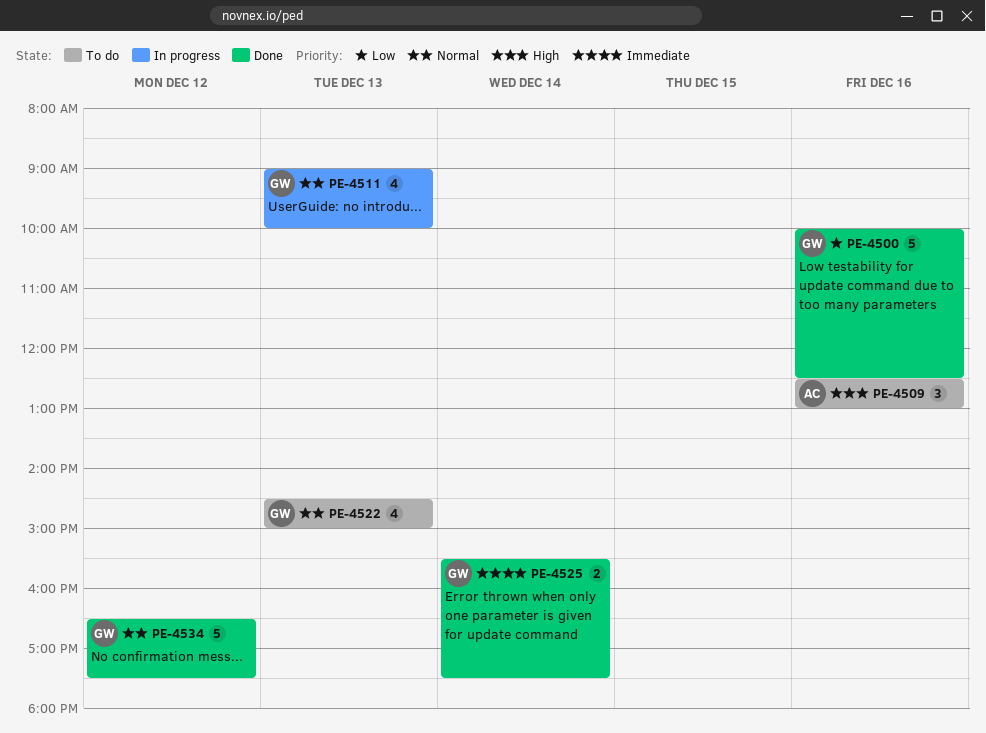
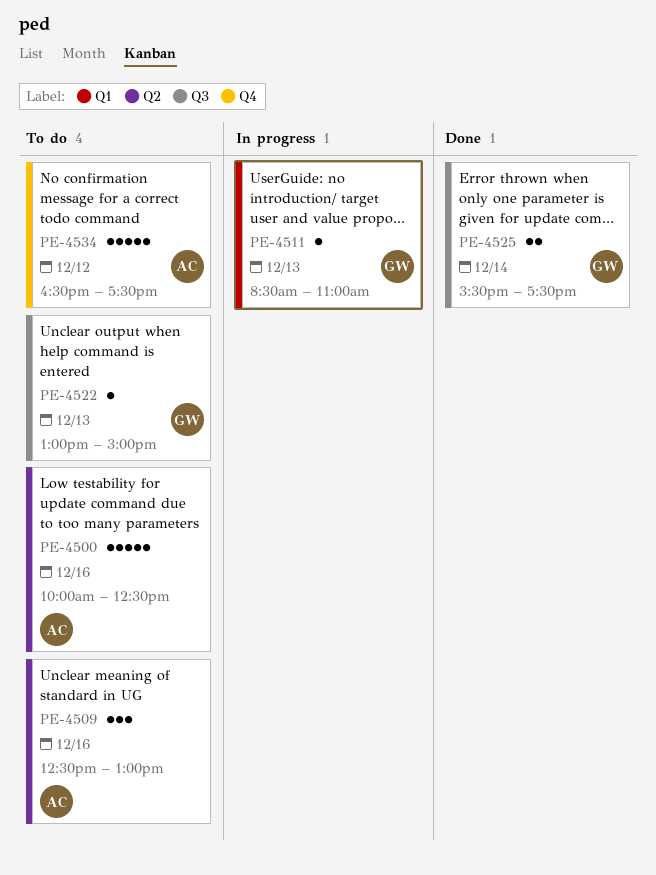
PE-4500, status: Done -> To do
PE-4500, owner: GW -> AC
PE-4511, estimate: 4 -> 1
PE-4511, begins: 09:00 -> 08:30
PE-4511, ends: 10:00 -> 11:00
PE-4522, estimate: 4 -> 1
PE-4522, begins: 14:30 -> 13:00
PE-4534, status: Done -> To do
PE-4534, owner: GW -> AC

